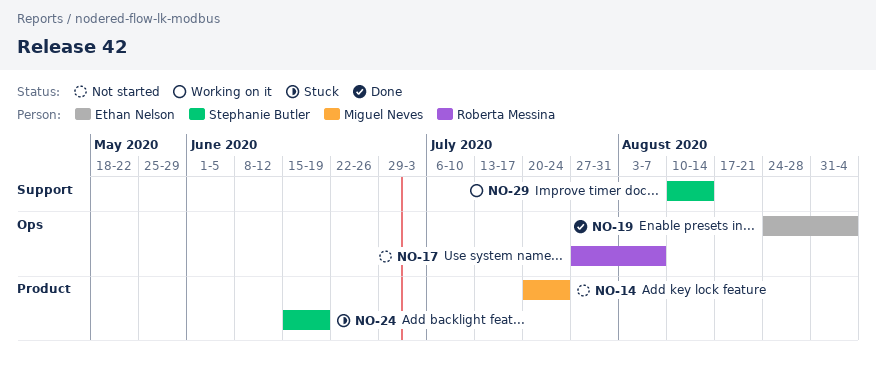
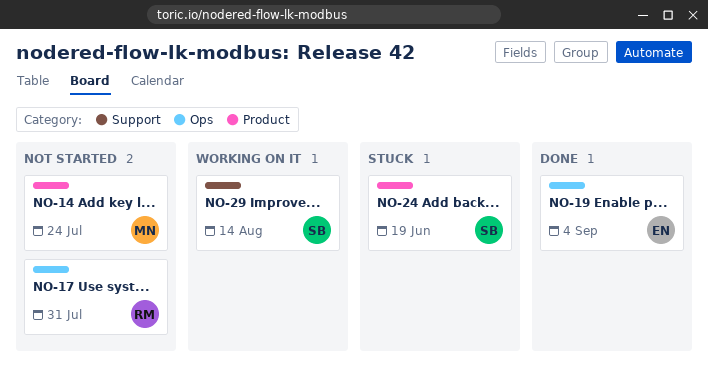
NO-17, due: Aug 7 -> Jul 31

